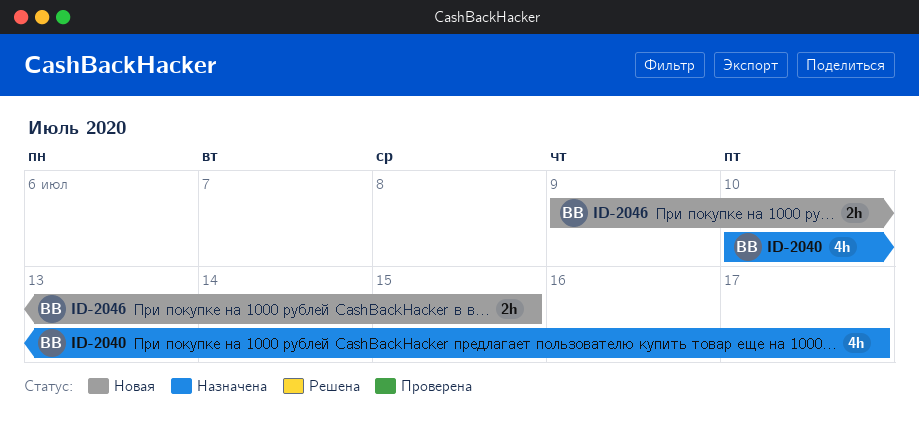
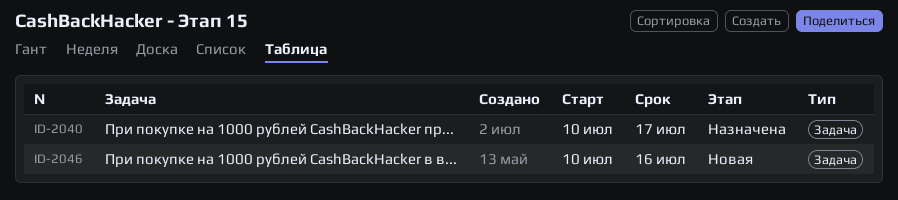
ID-2046, start: Jul 9 -> Jul 10
ID-2046, due: Jul 15 -> Jul 16

